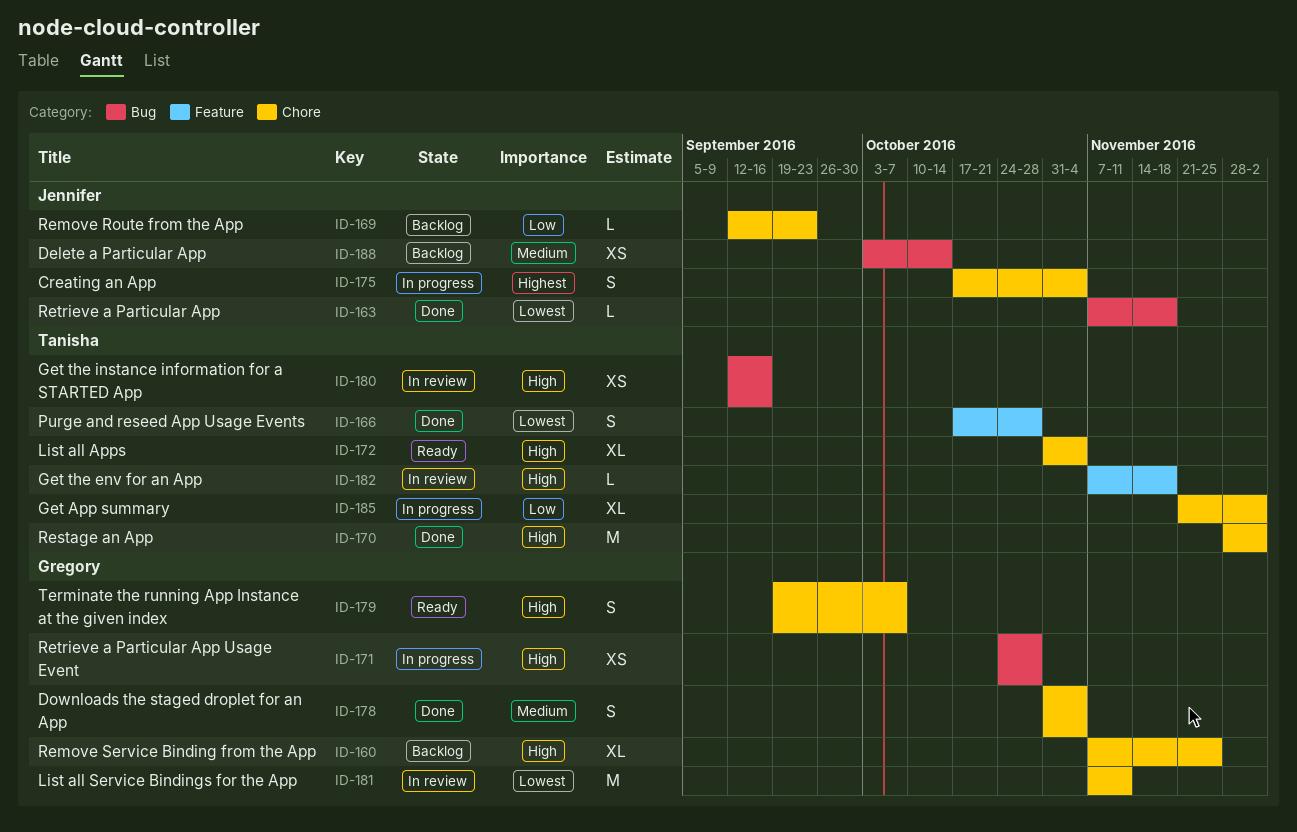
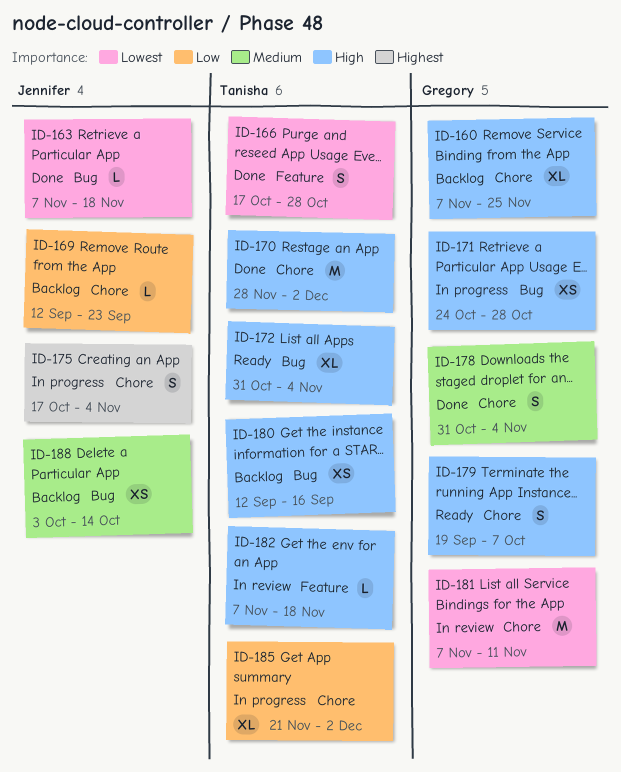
ID-172, label: Chore -> Bug
ID-180, status: In review -> Backlog

